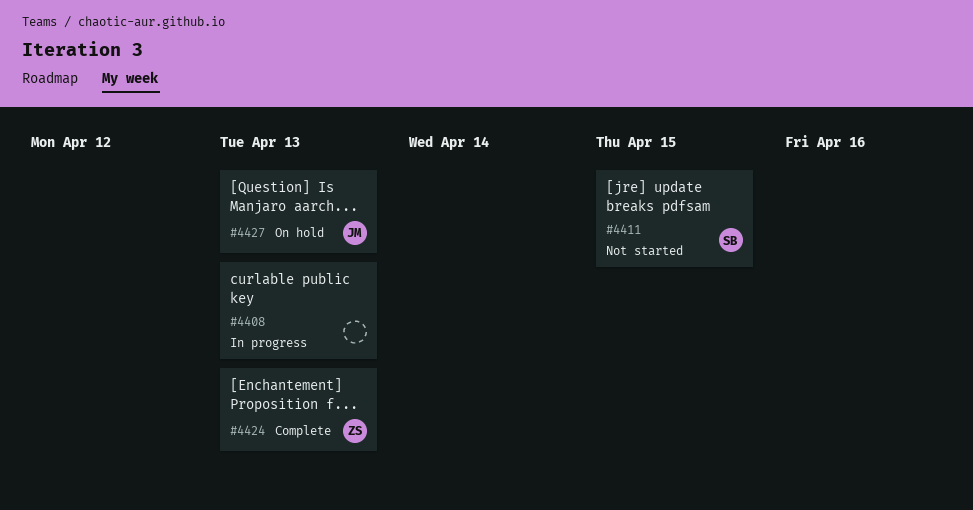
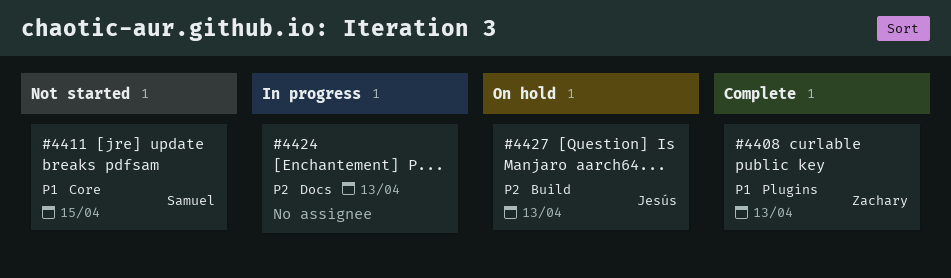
#4408, status: In progress -> Complete
#4408, owner: none -> Zachary
#4424, status: Complete -> In progress
#4424, owner: Zachary -> none

